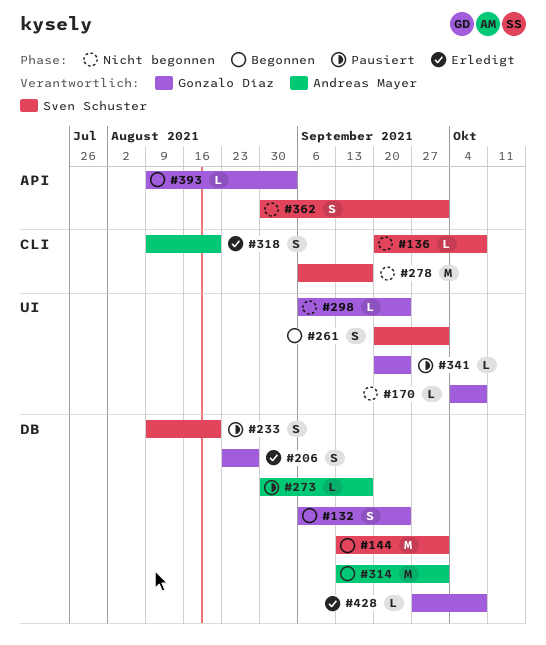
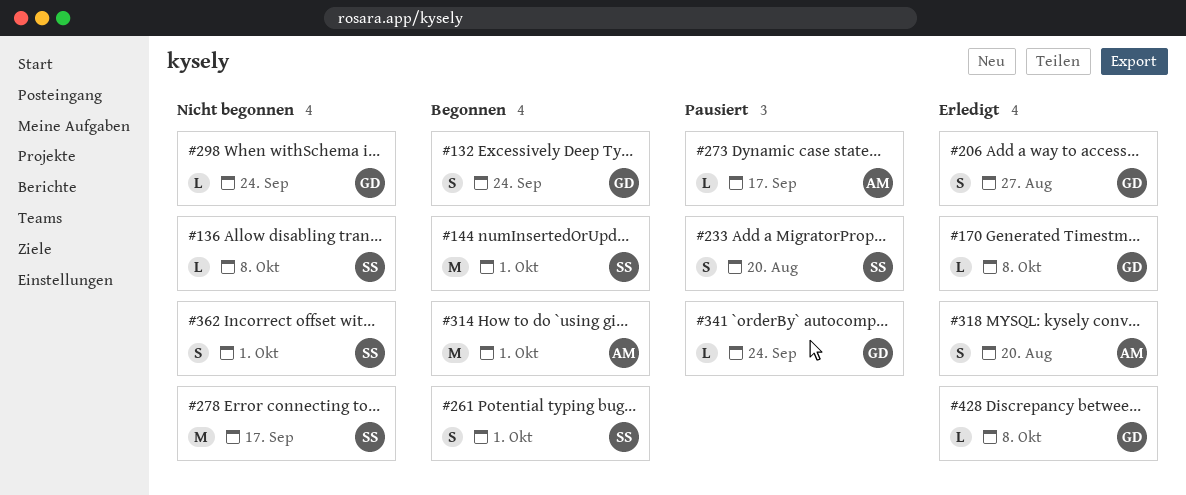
#170, status: Nicht begonnen -> Erledigt
#393: present -> none

